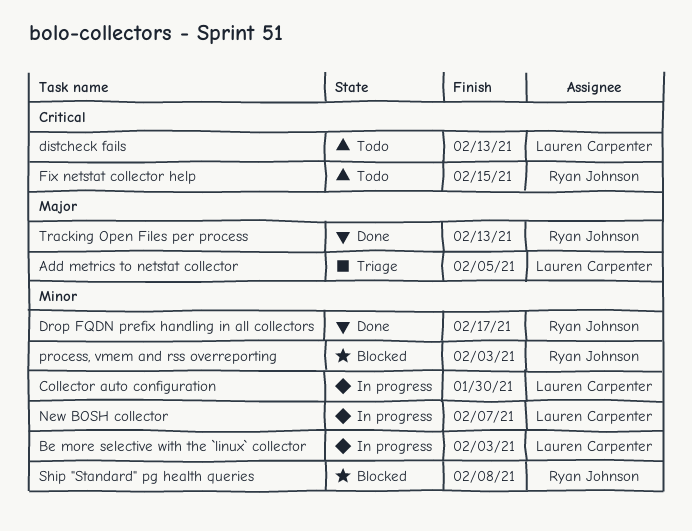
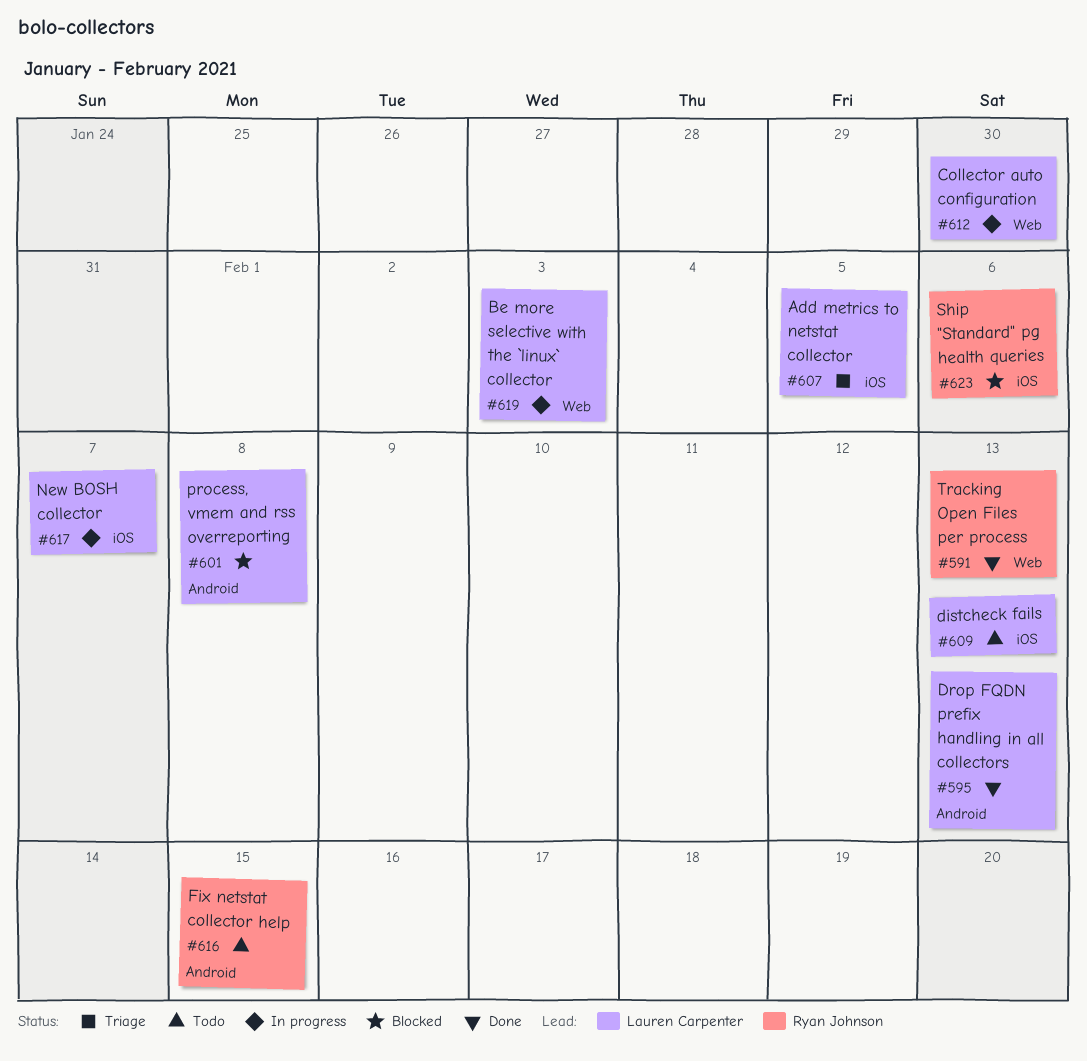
Drop FQDN prefix handling in all collectors, owner: Ryan Johnson -> Lauren Carpenter
Drop FQDN prefix handling in all collectors, due: Feb 17 -> Feb 13
process, vmem and rss overreporting, owner: Ryan Johnson -> Lauren Carpenter
process, vmem and rss overreporting, due: Feb 3 -> Feb 8
Ship "Standard" pg health queries, due: Feb 8 -> Feb 6

